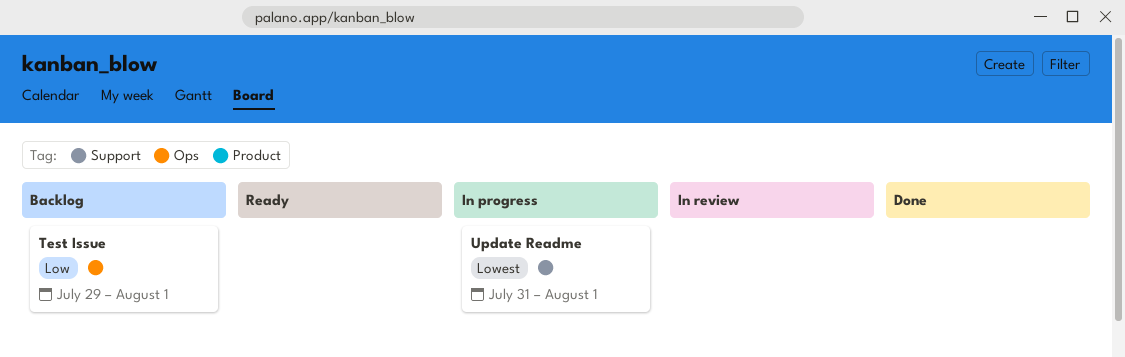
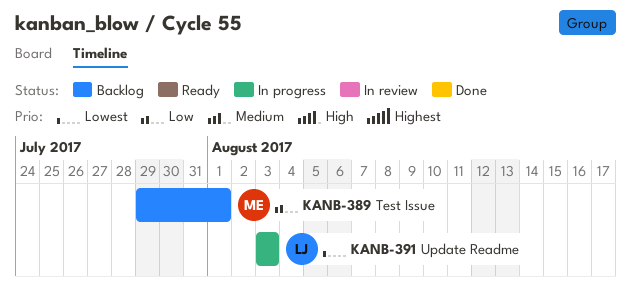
Update Readme, start: Jul 31 -> Aug 3
Update Readme, due: Aug 1 -> Aug 3

